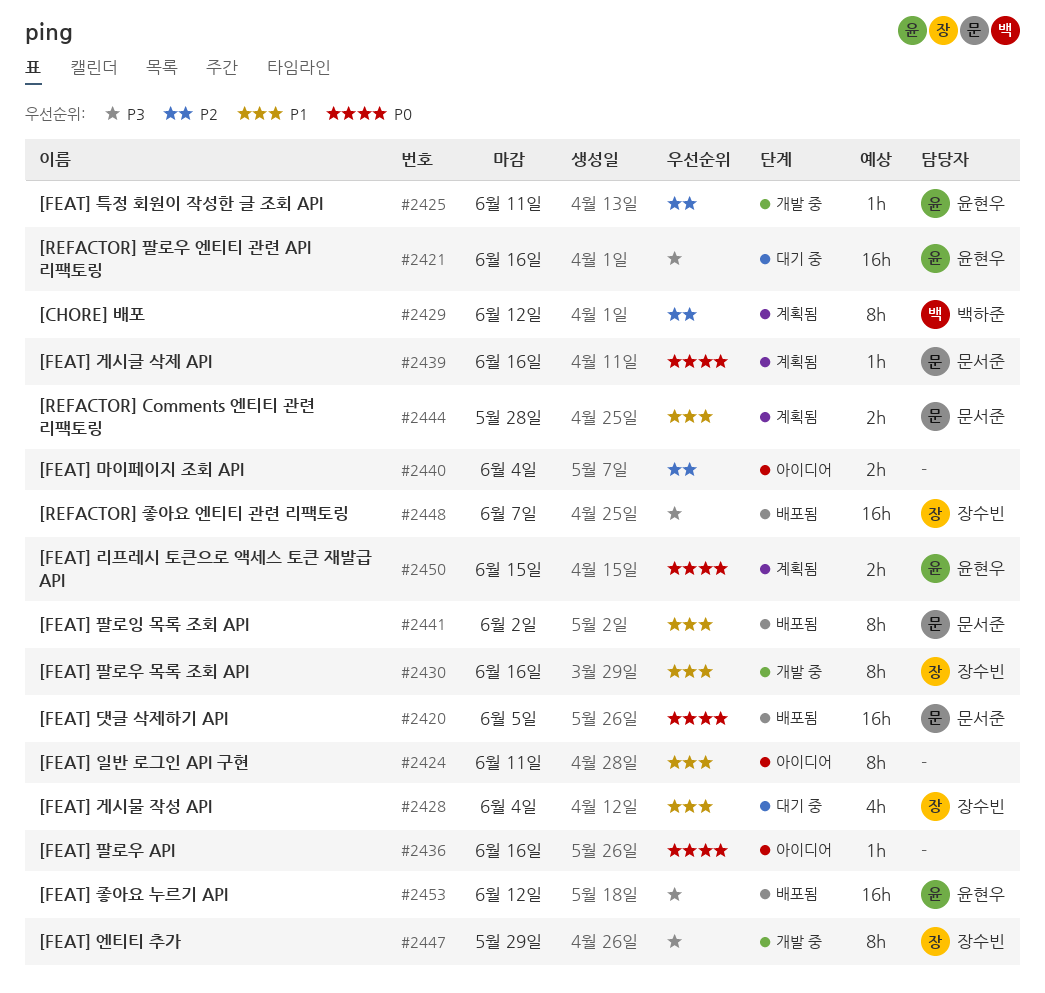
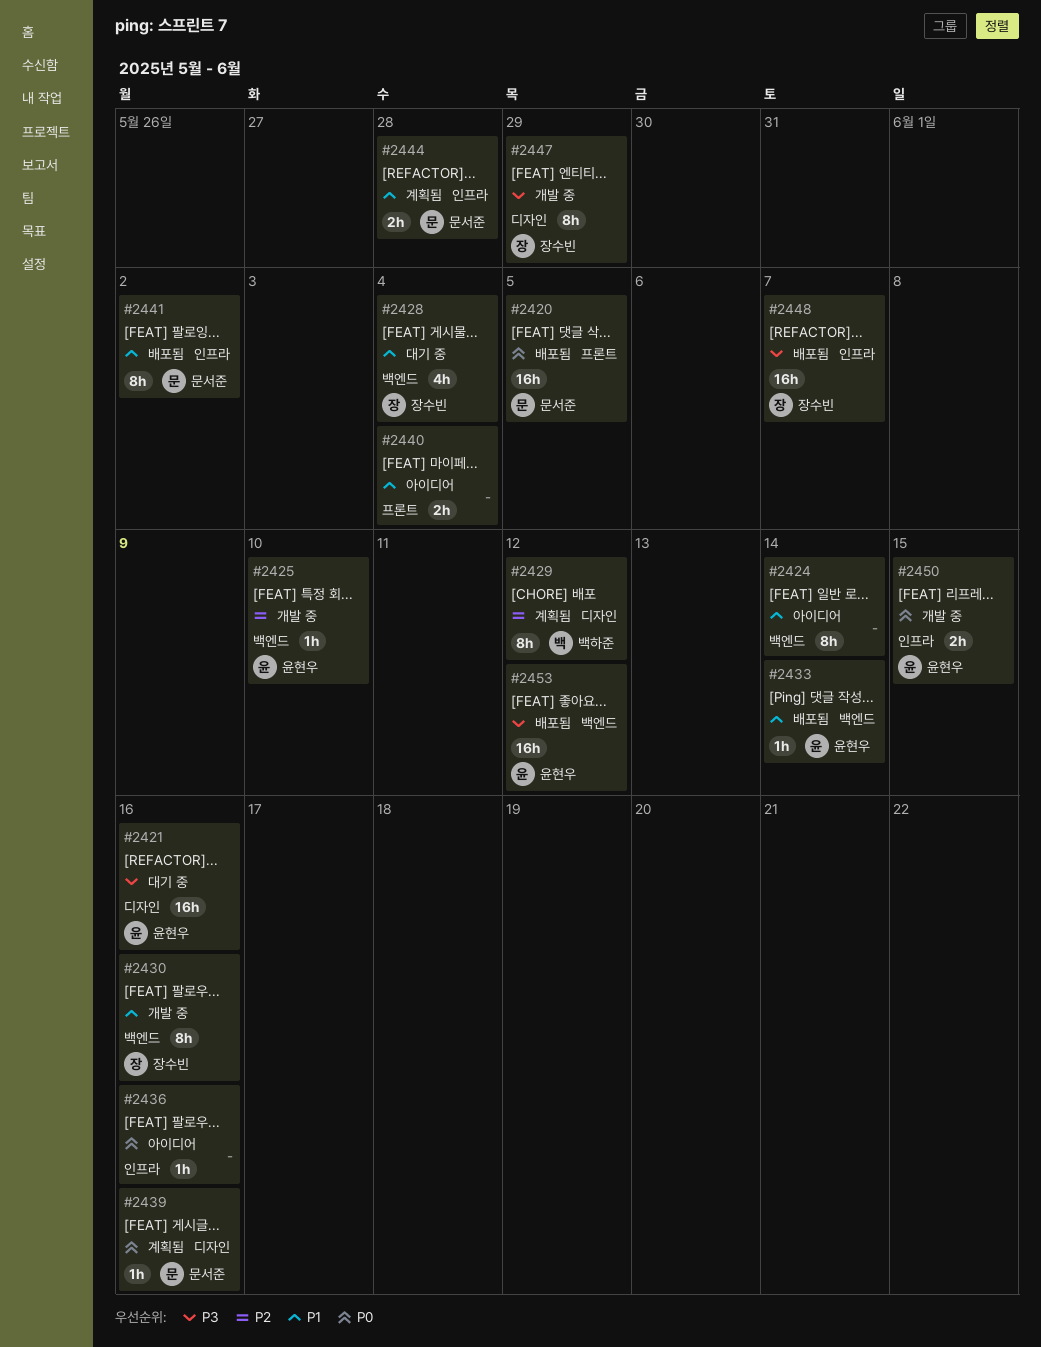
#2424, due: Jun 11 -> Jun 14
#2425, due: Jun 11 -> Jun 10
#2433: none -> present
#2440, priority: P2 -> P1
#2450, status: 계획됨 -> 개발 중

